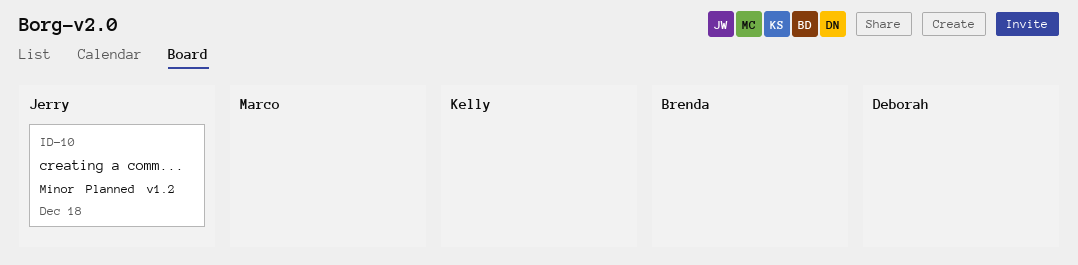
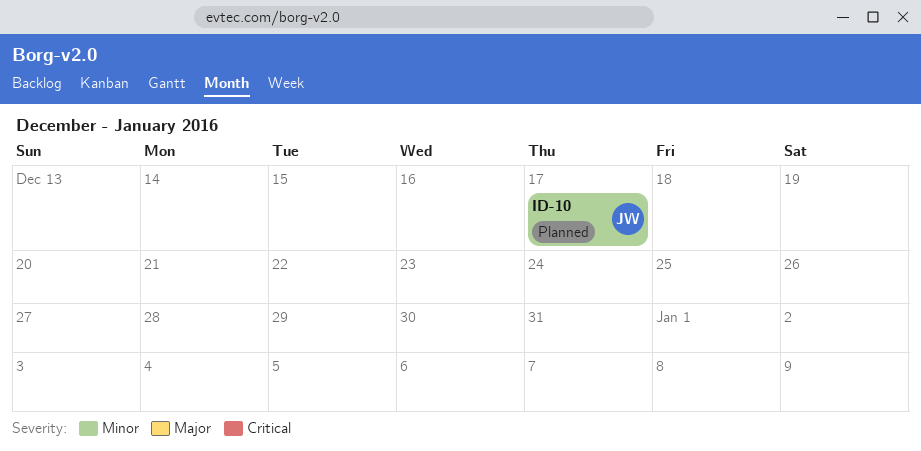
ID-10, due: Dec 18 -> Dec 17

